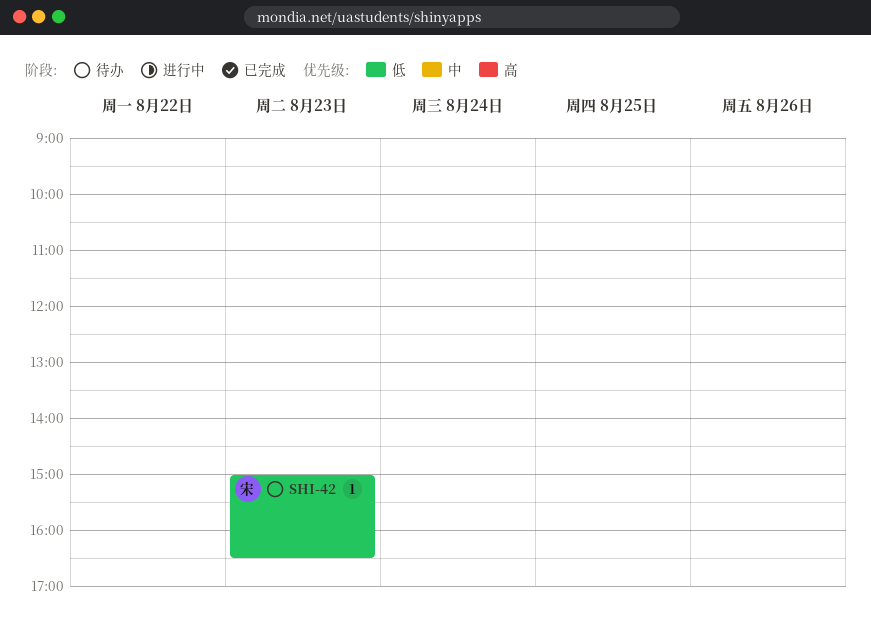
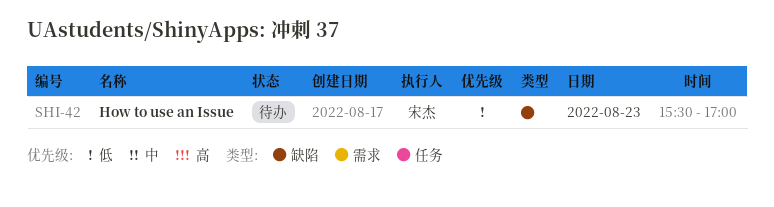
SHI-42, begins: 15:00 -> 15:30
SHI-42, ends: 16:30 -> 17:00

